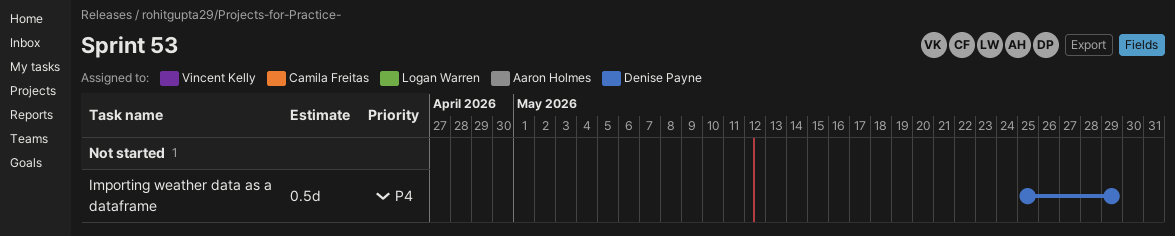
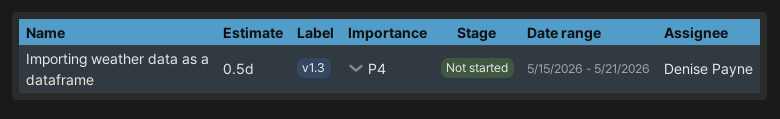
Importing weather data as a dataframe, start: May 25 -> May 15
Importing weather data as a dataframe, due: May 29 -> May 21

